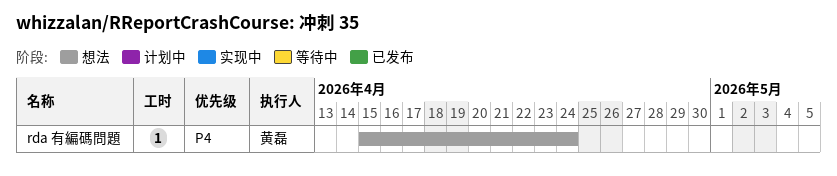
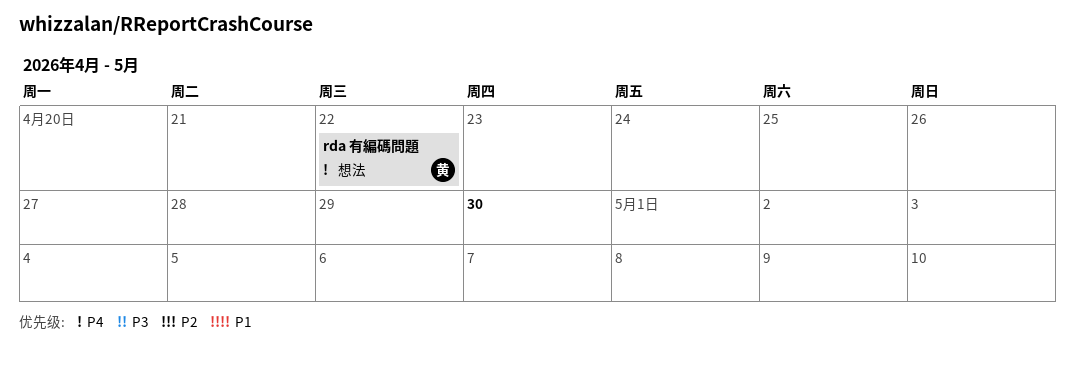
rda 有編碼問題, due: Apr 24 -> Apr 22

